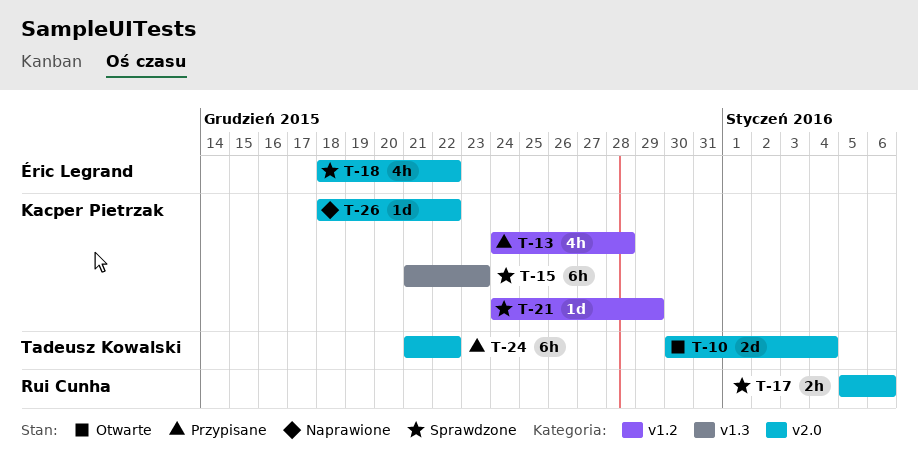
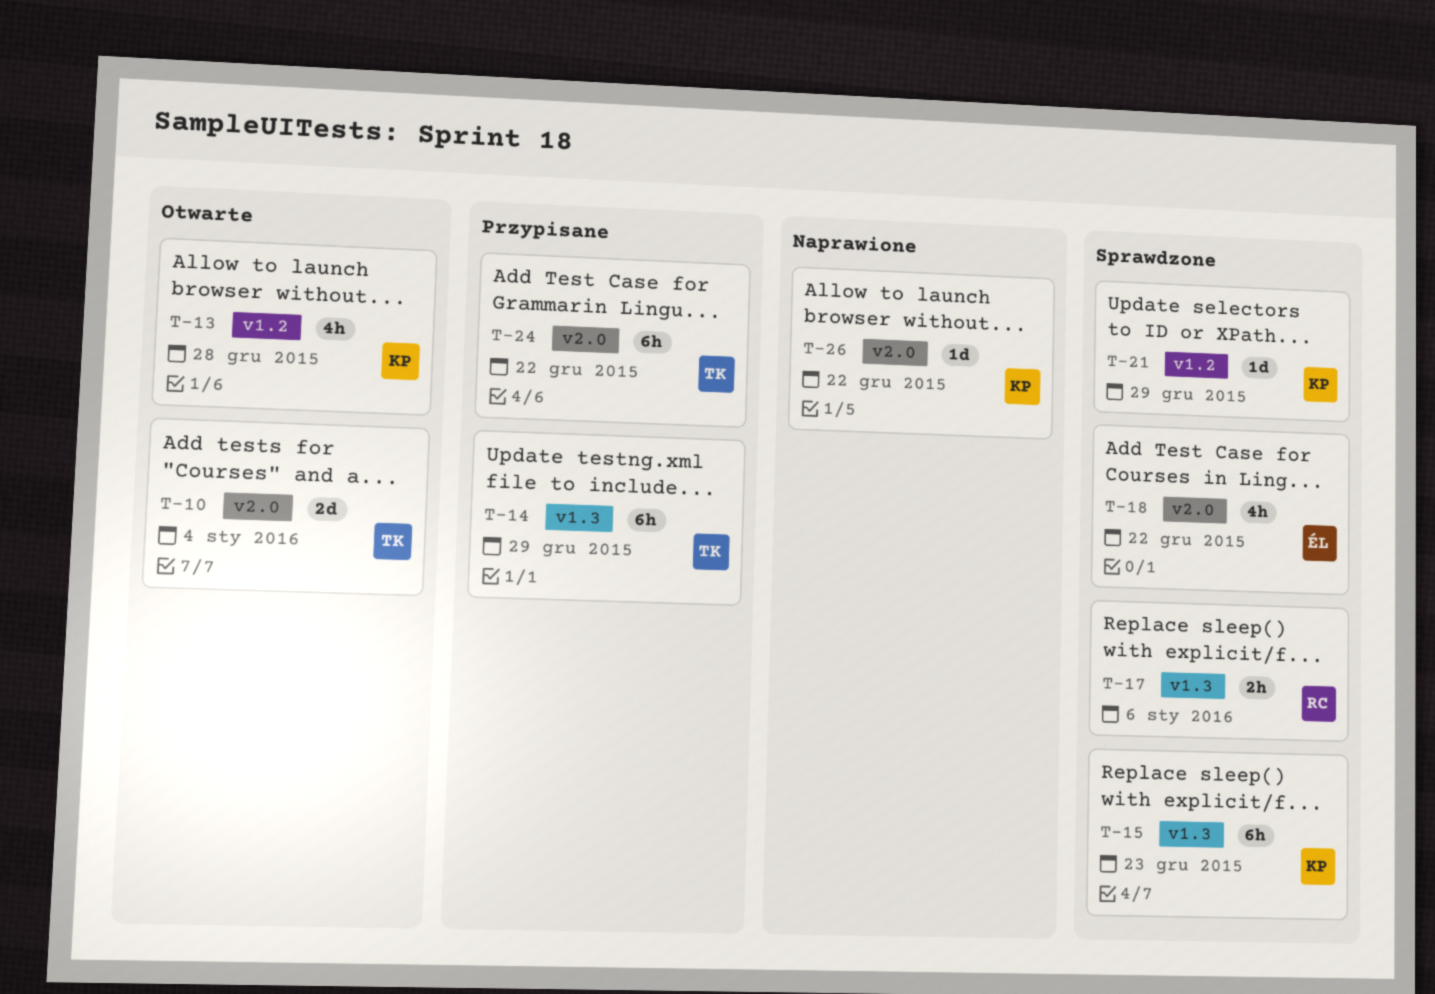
T-13, status: Przypisane -> Otwarte
T-14: none -> present
T-17, label: v2.0 -> v1.3

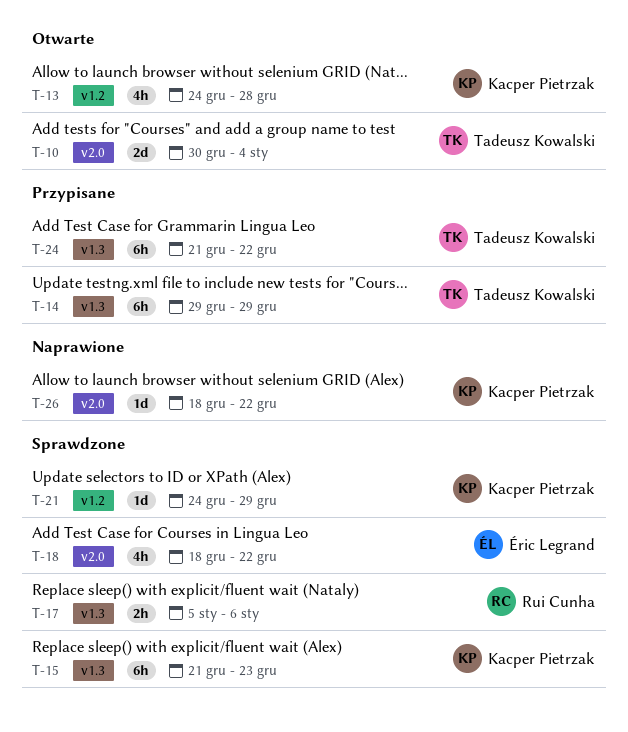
T-24, label: v2.0 -> v1.3

